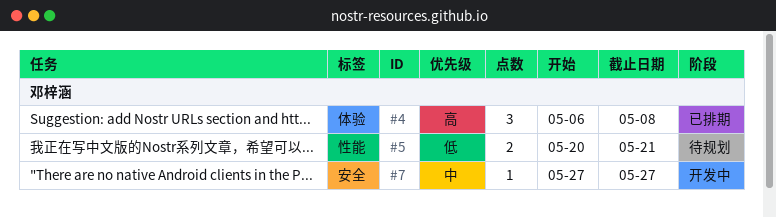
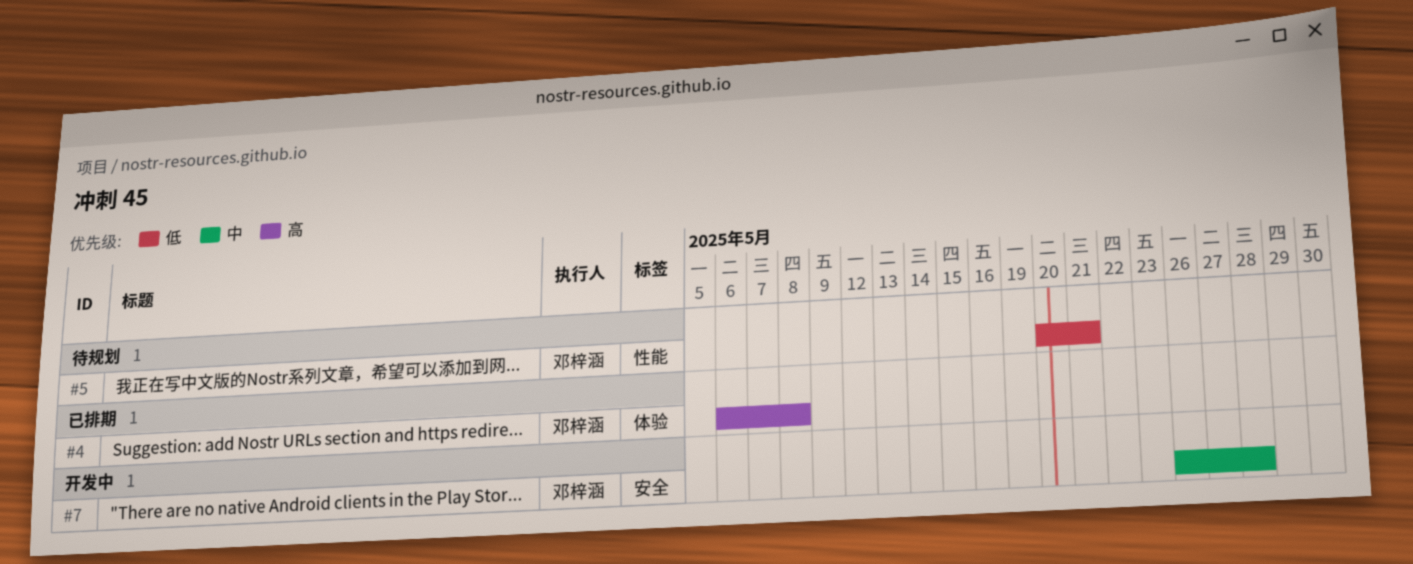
#7, start: May 27 -> May 26
#7, due: May 27 -> May 28

